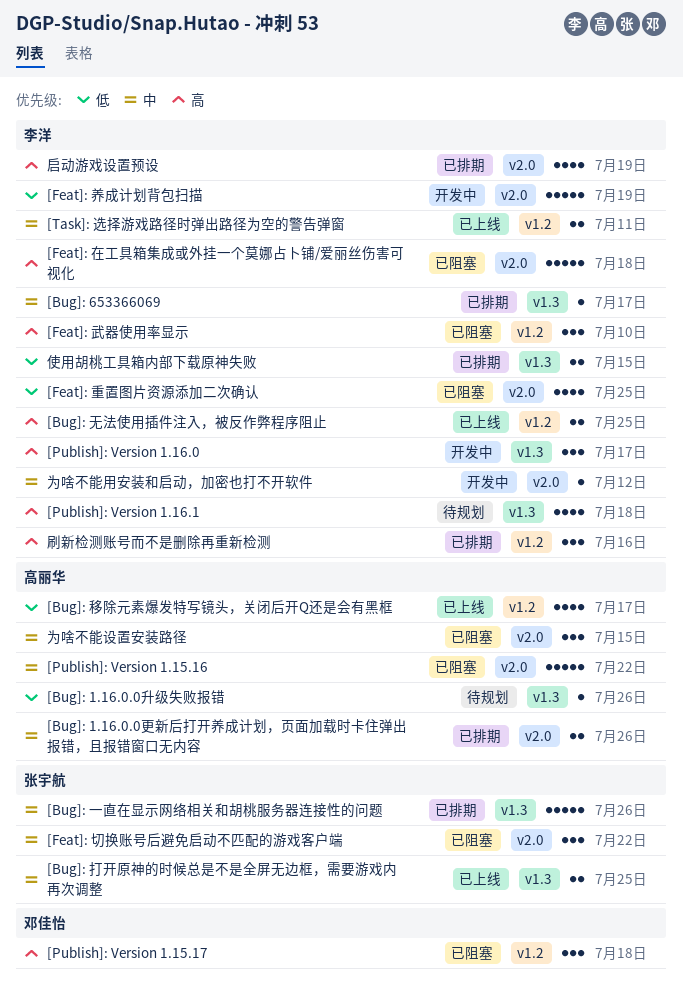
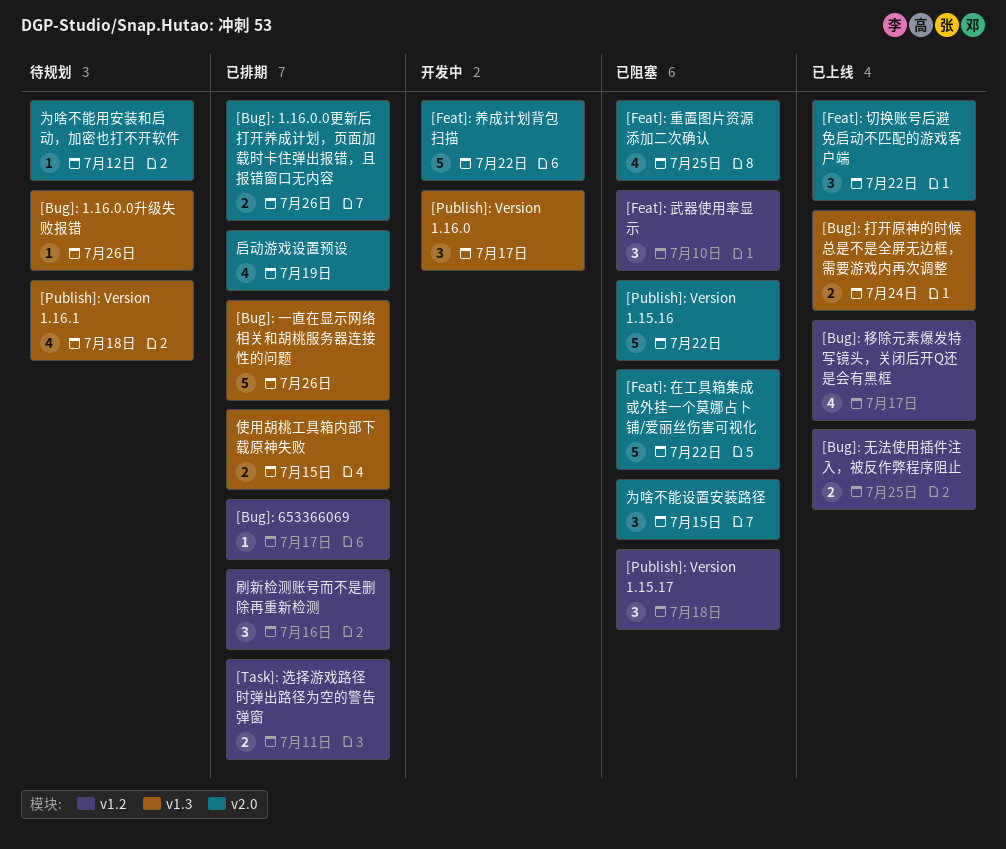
[Bug]: 653366069, label: v1.3 -> v1.2
[Bug]: 打开原神的时候总是不是全屏无边框，需要游戏内再次调整, due: Jul 25 -> Jul 24
[Feat]: 养成计划背包扫描, due: Jul 19 -> Jul 22
[Feat]: 切换账号后避免启动不匹配的游戏客户端, status: 已阻塞 -> 已上线
[Feat]: 在工具箱集成或外挂一个莫娜占卜铺/爱丽丝伤害可视化, due: Jul 18 -> Jul 22
[Task]: 选择游戏路径时弹出路径为空的警告弹窗, status: 已上线 -> 已排期
为啥不能用安装和启动，加密也打不开软件, status: 开发中 -> 待规划

